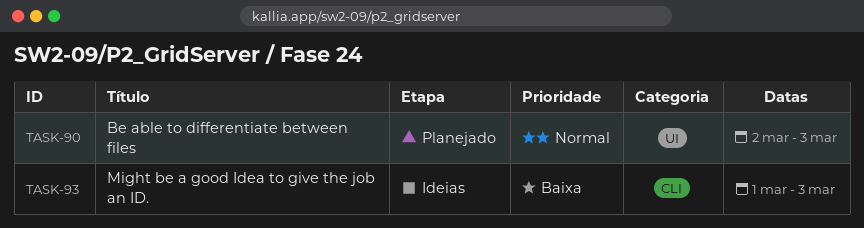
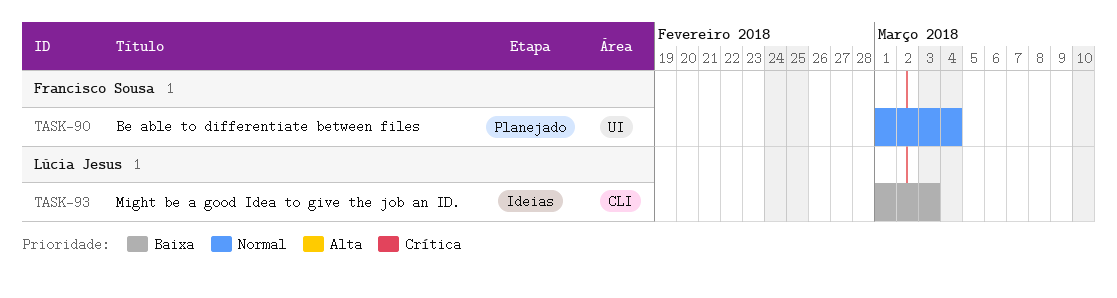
TASK-90, start: Mar 2 -> Mar 1
TASK-90, due: Mar 3 -> Mar 4

